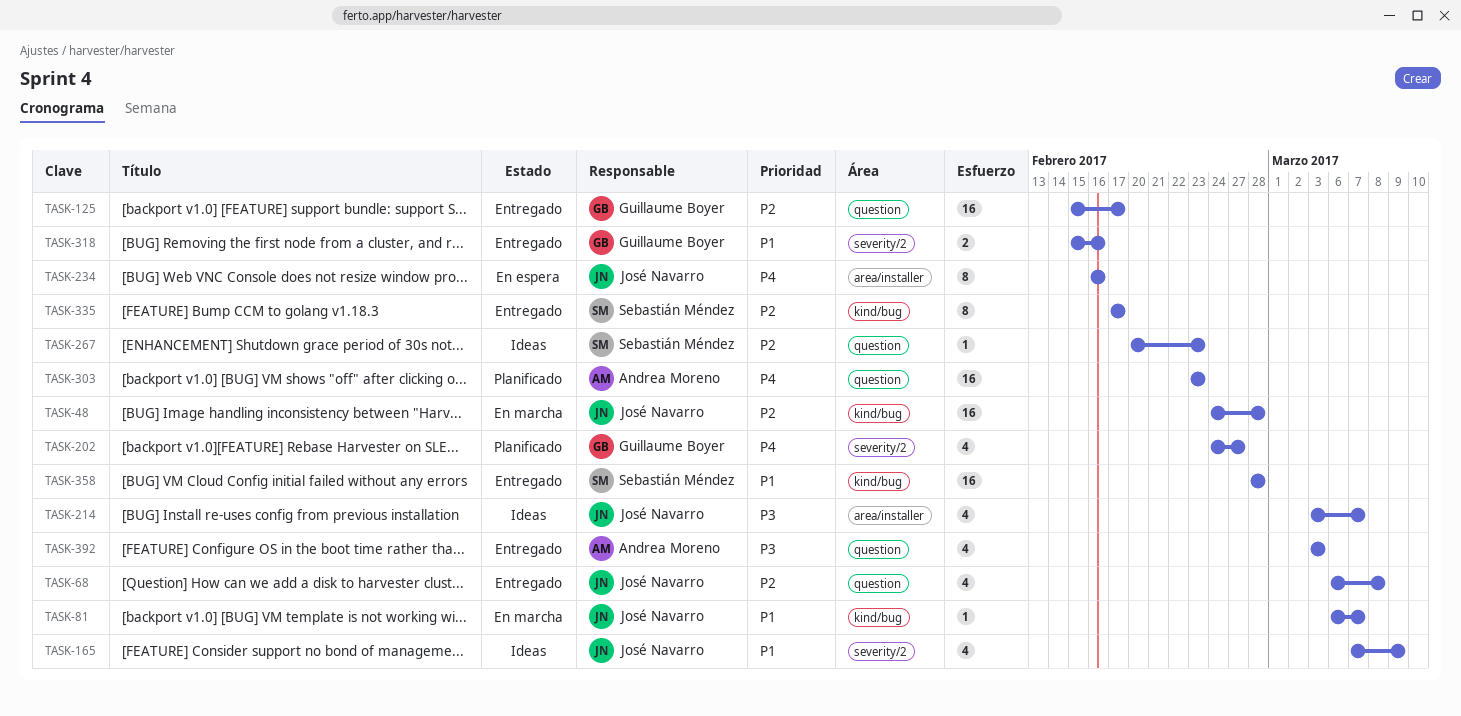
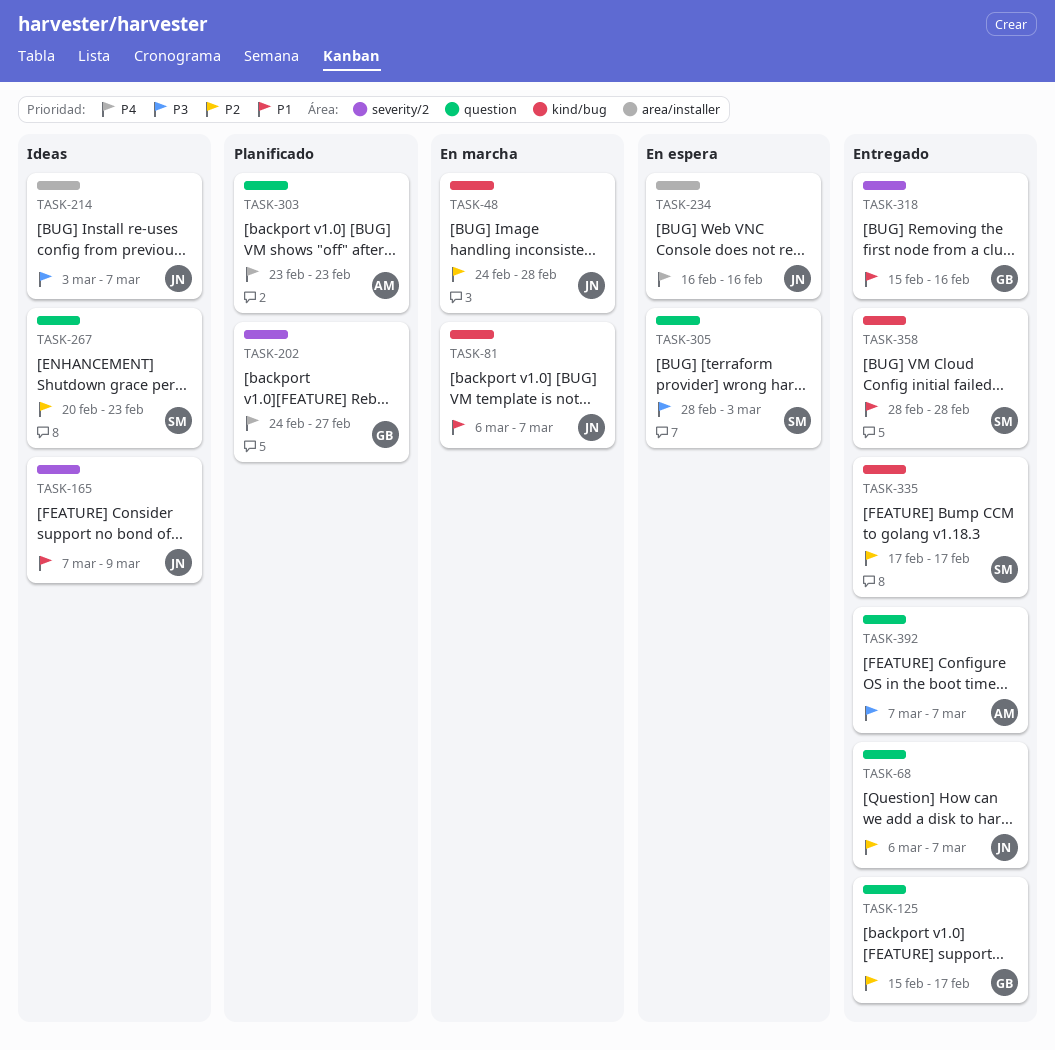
TASK-68, due: Mar 8 -> Mar 7
TASK-305: none -> present
TASK-392, start: Mar 3 -> Mar 7
TASK-392, due: Mar 3 -> Mar 7

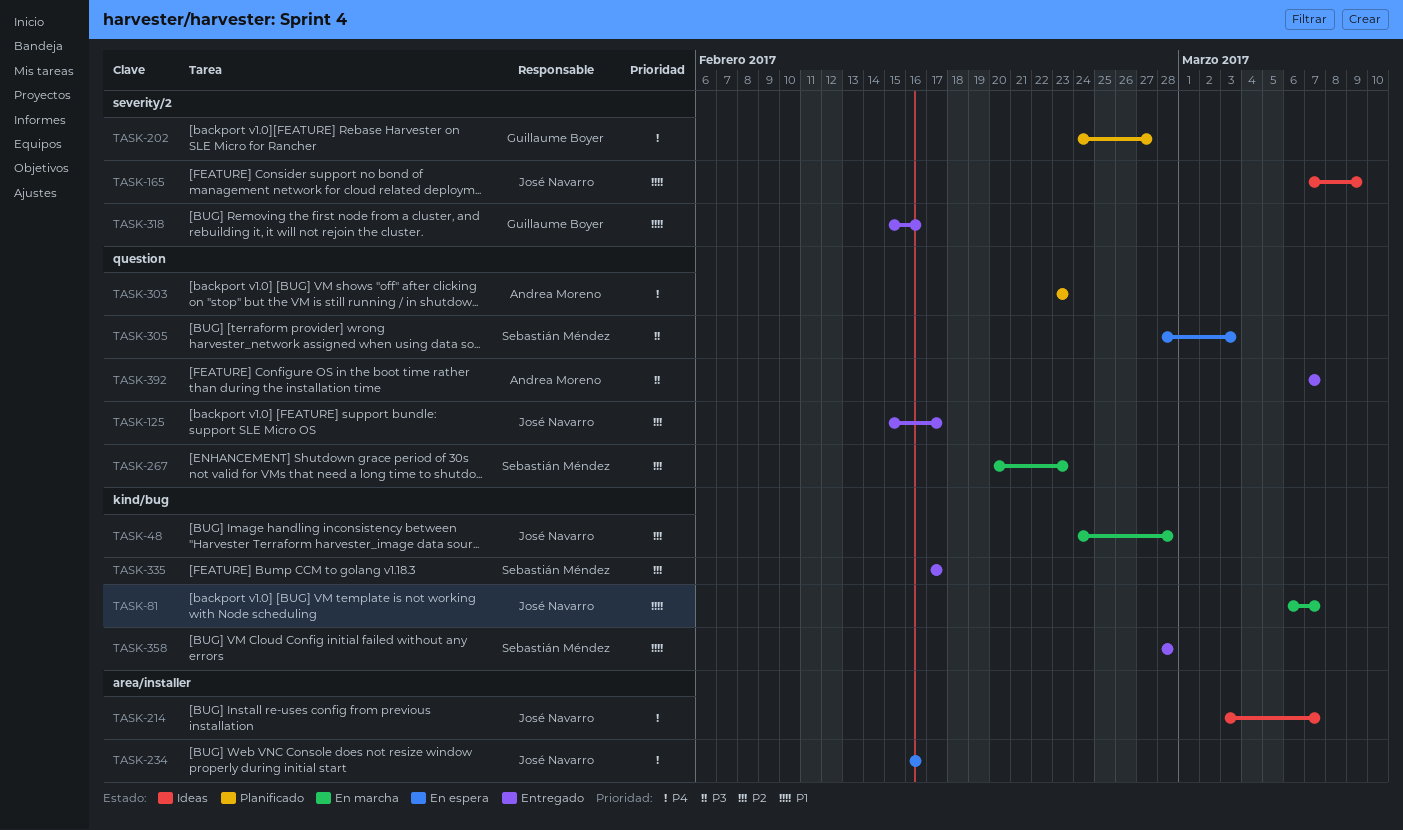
TASK-68: present -> none
TASK-125, owner: Guillaume Boyer -> José Navarro
TASK-214, priority: P3 -> P4
TASK-267, status: Ideas -> En marcha

